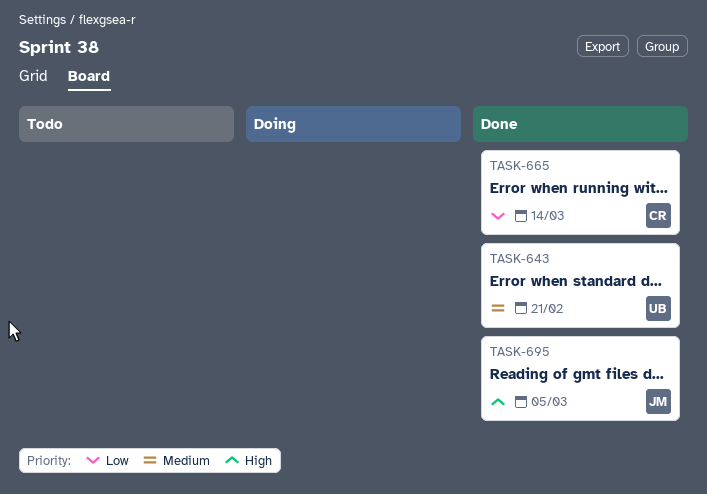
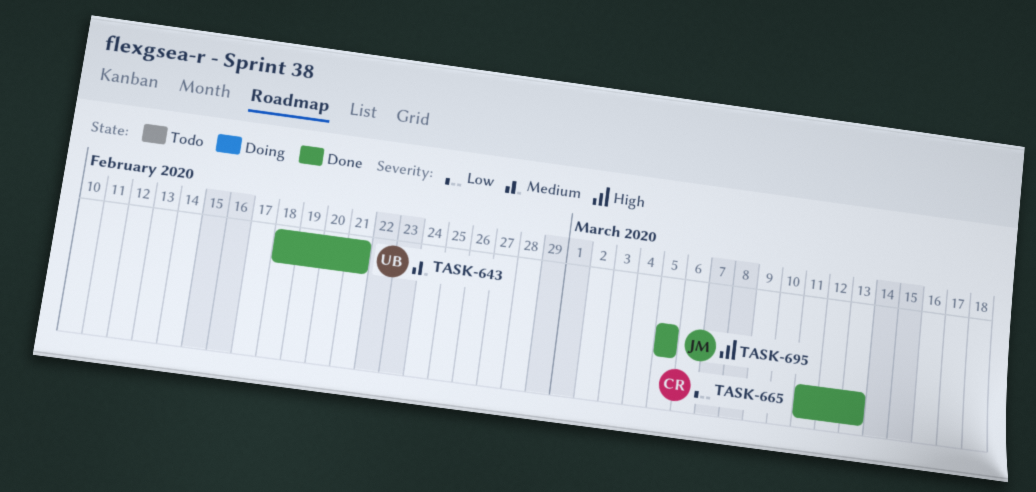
TASK-665, due: Mar 14 -> Mar 13

